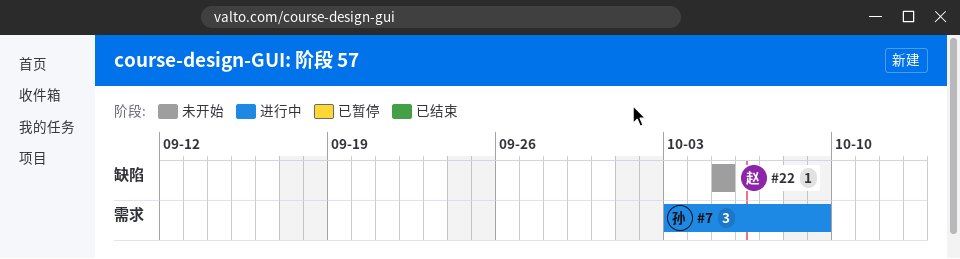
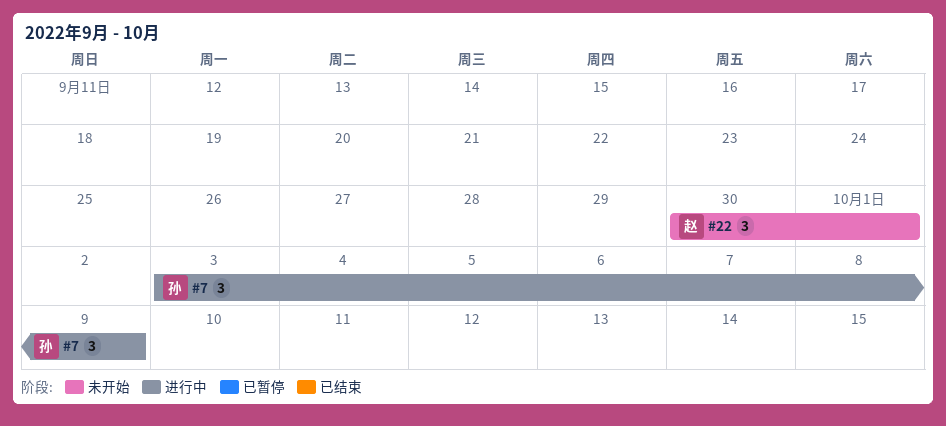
#22, estimate: 1 -> 3
#22, start: Oct 5 -> Sep 30
#22, due: Oct 5 -> Oct 1

